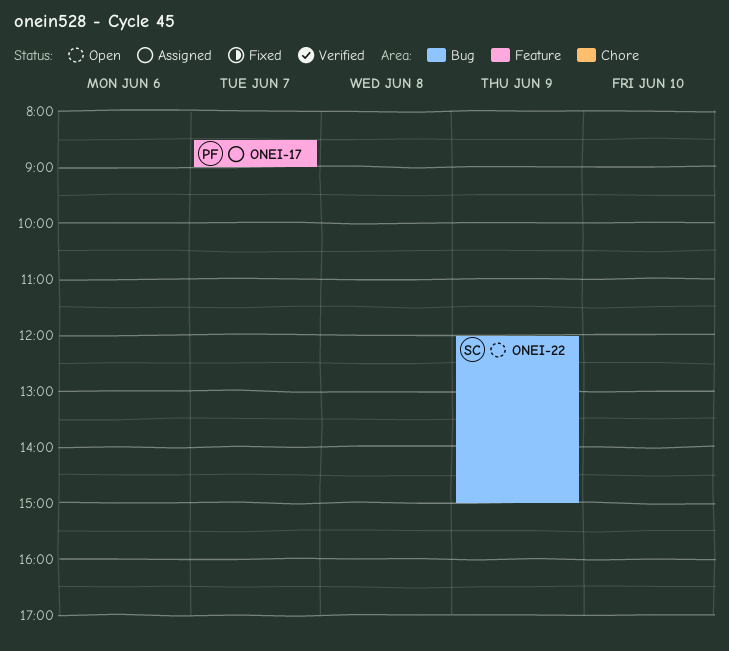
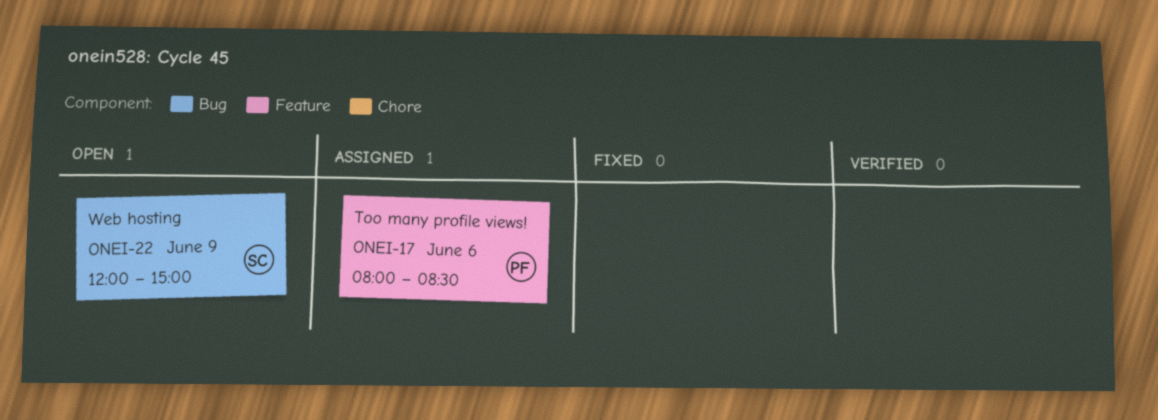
ONEI-17, day: Jun 7 -> Jun 6
ONEI-17, begins: 08:30 -> 08:00
ONEI-17, ends: 09:00 -> 08:30

